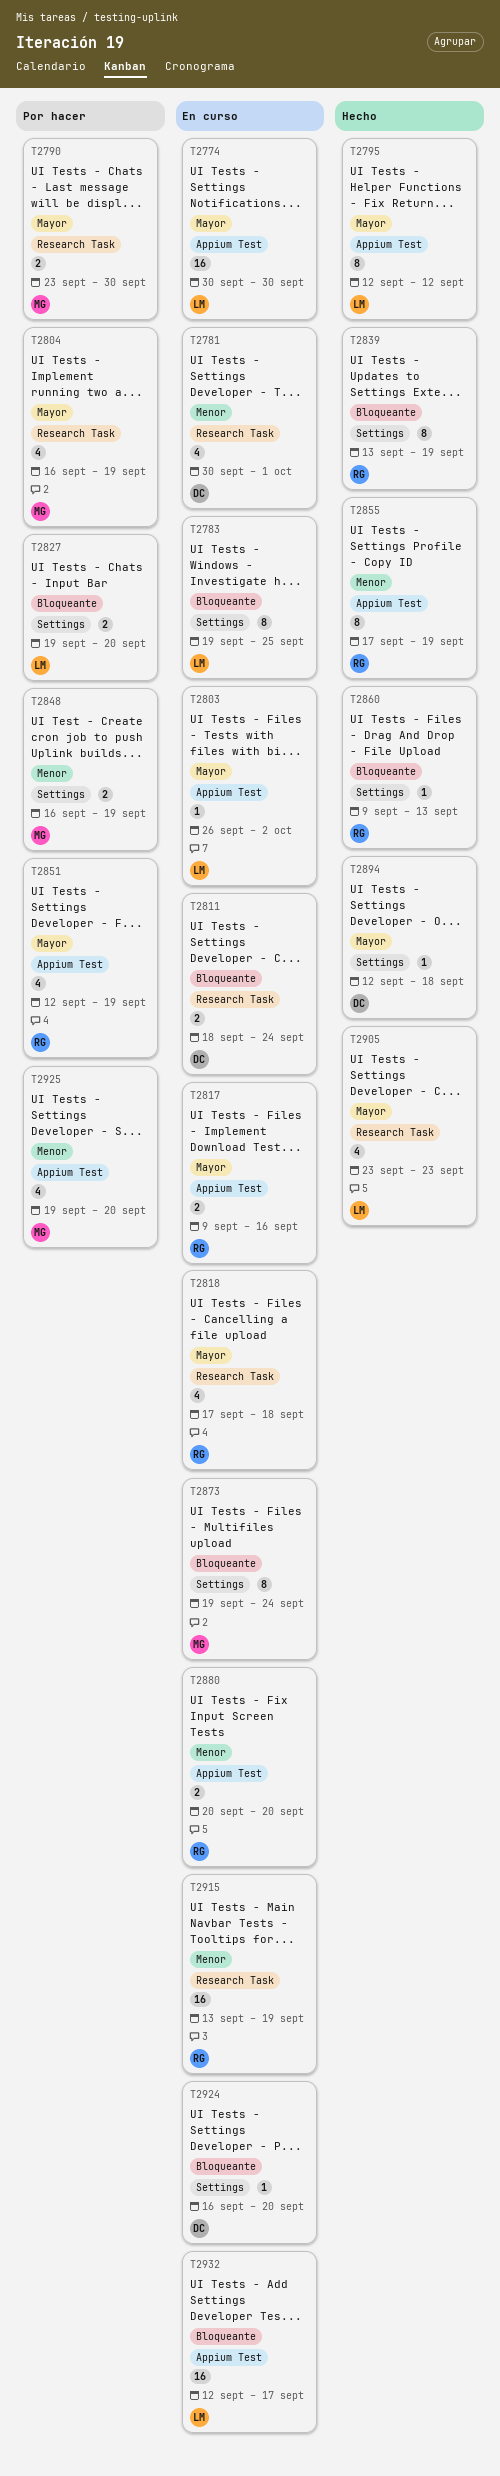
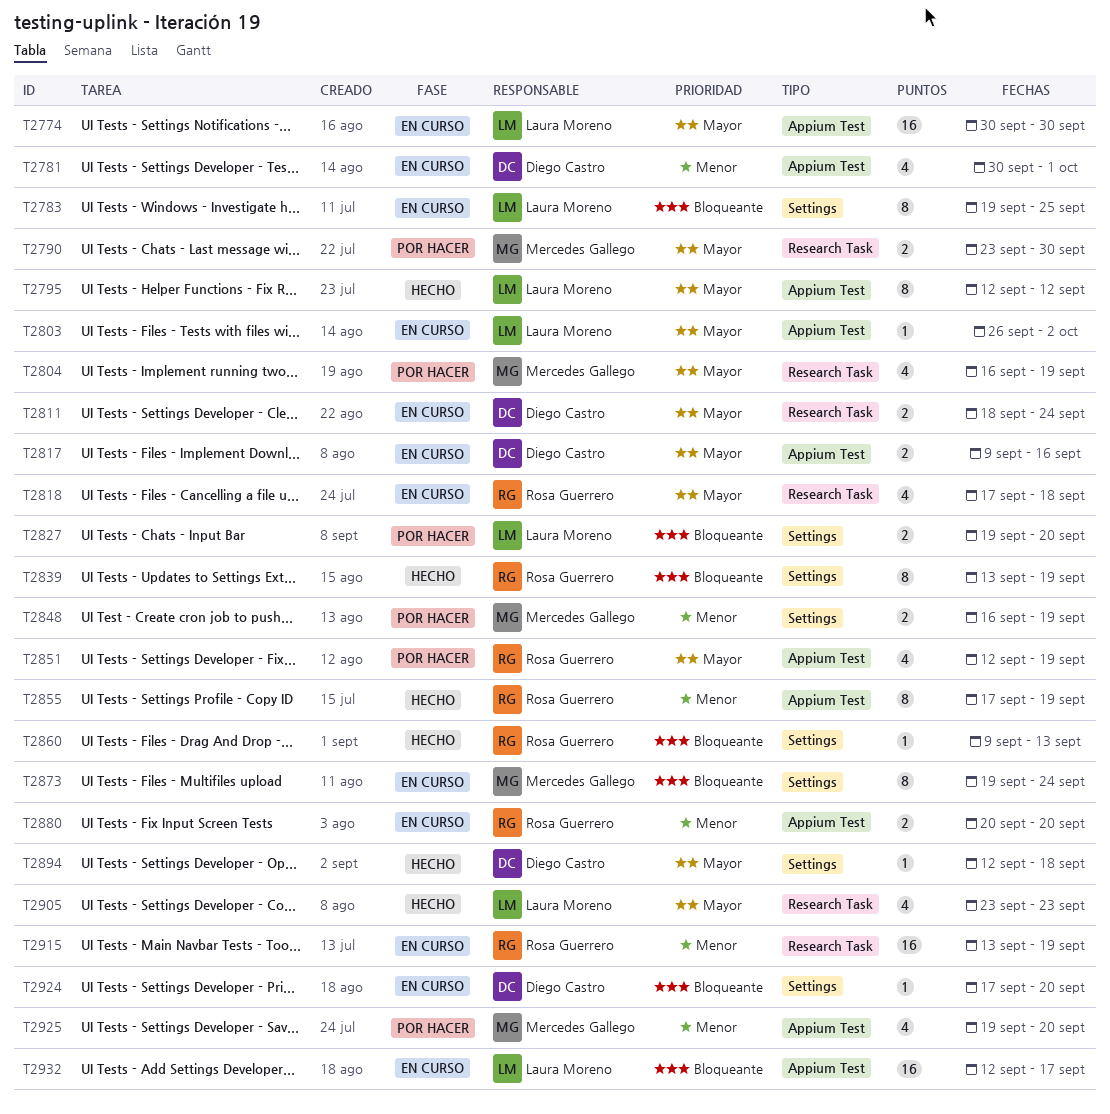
T2781, label: Research Task -> Appium Test
T2811, priority: Bloqueante -> Mayor
T2817, owner: Rosa Guerrero -> Diego Castro
T2924, start: Sep 16 -> Sep 17

